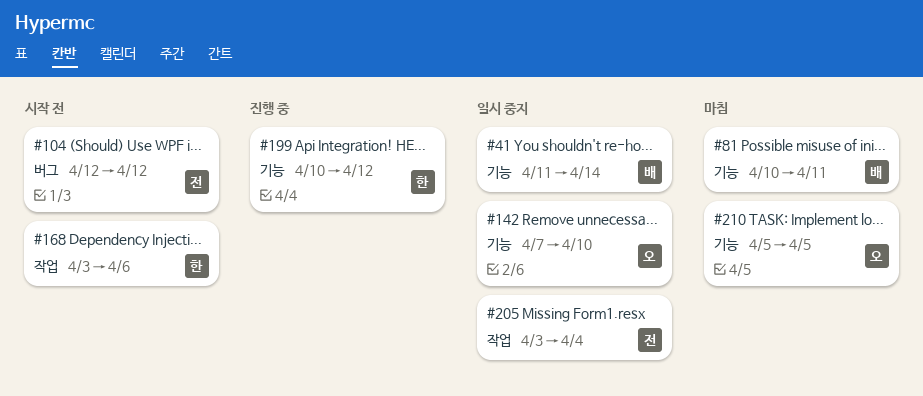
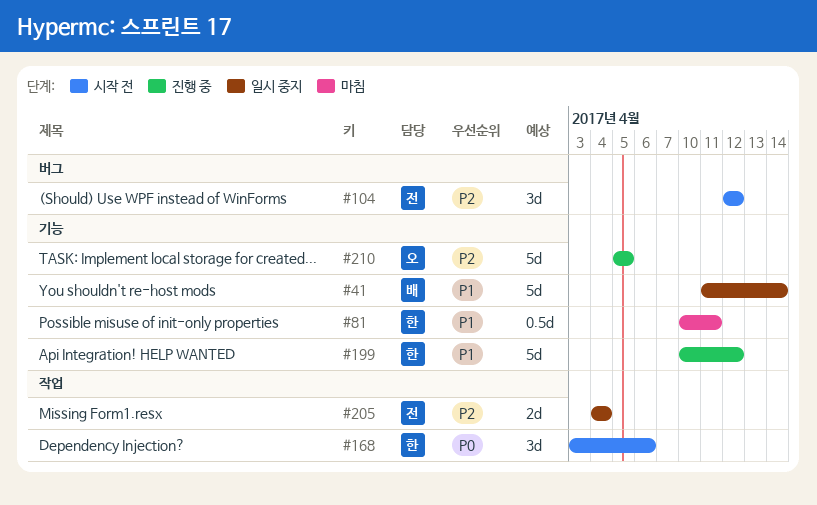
#81, owner: 배 -> 한
#142: present -> none
#205, start: Apr 3 -> Apr 4
#210, status: 마침 -> 진행 중

